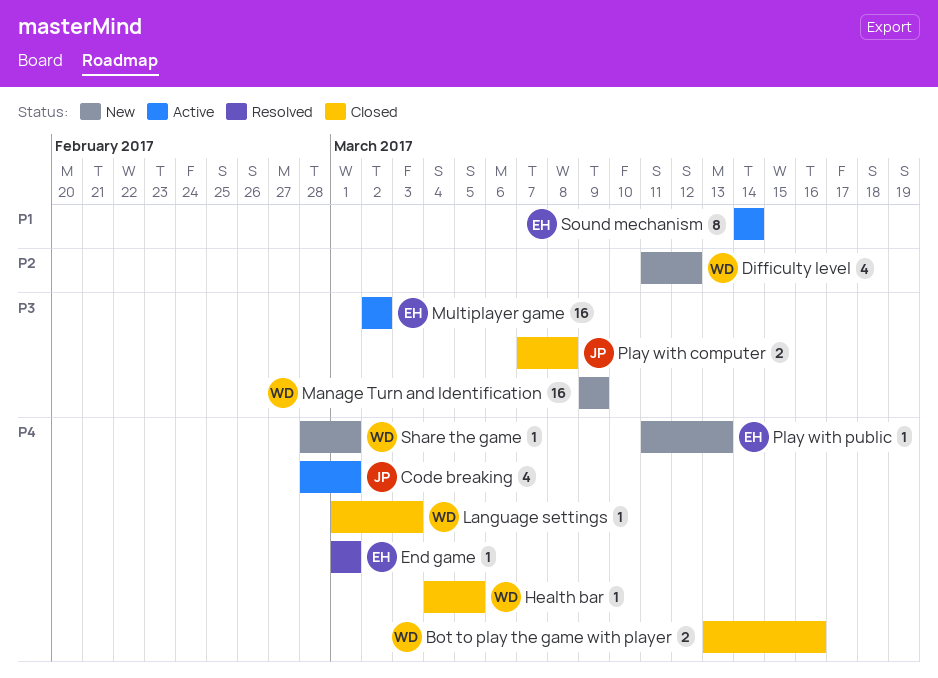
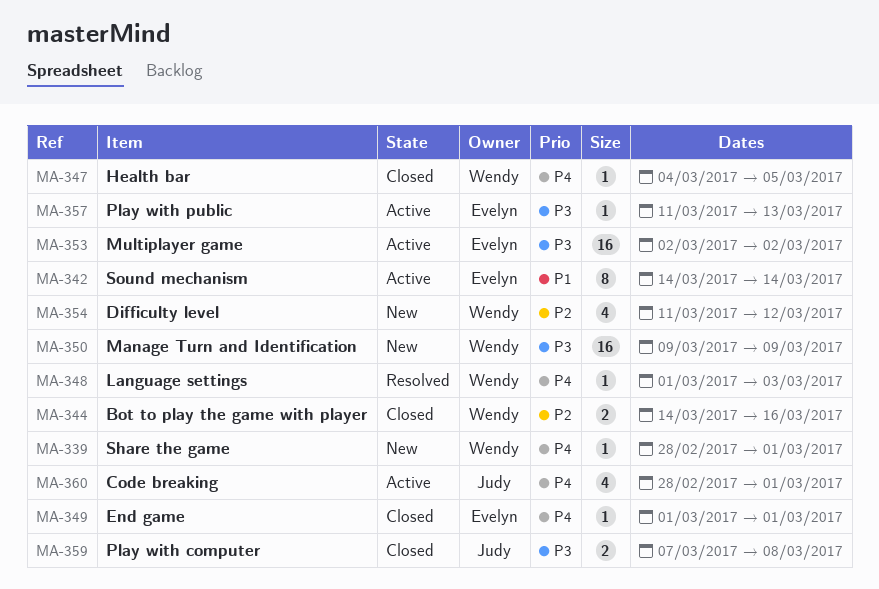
Bot to play the game with player, priority: P4 -> P2
Bot to play the game with player, start: Mar 13 -> Mar 14
End game, status: Resolved -> Closed
Language settings, status: Closed -> Resolved
Play with public, status: New -> Active
Play with public, priority: P4 -> P3

